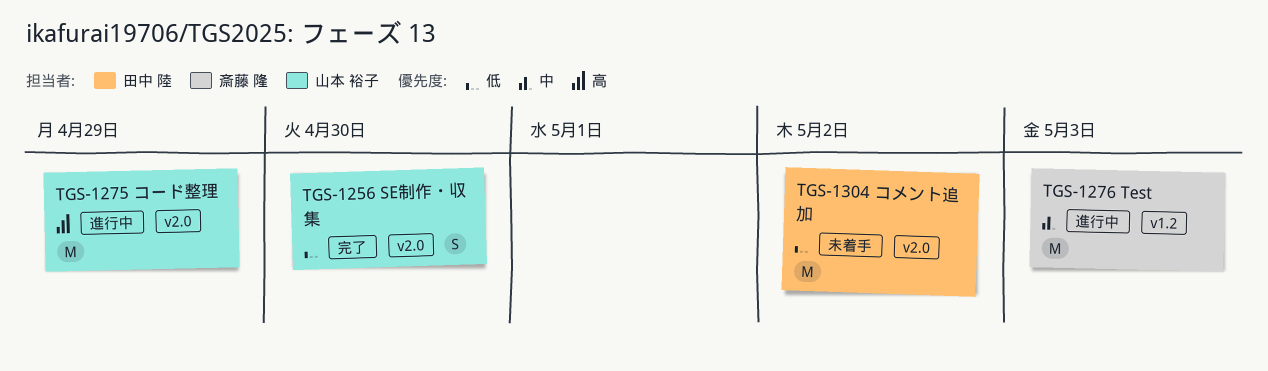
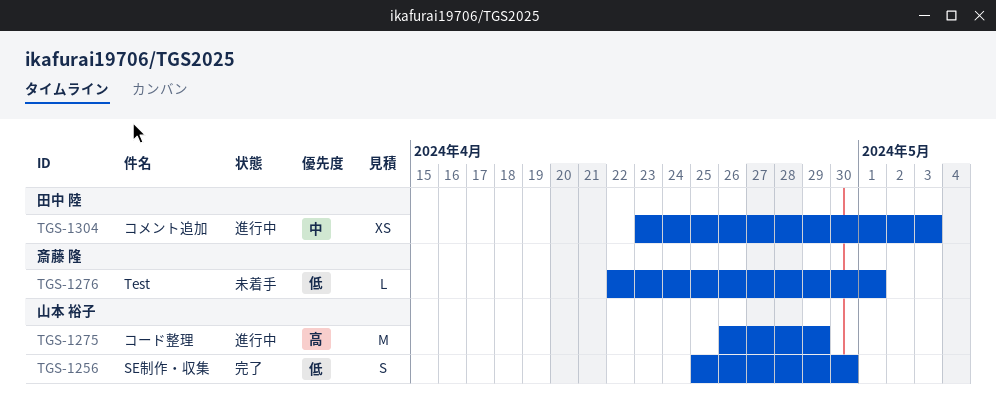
TGS-1276, status: 進行中 -> 未着手
TGS-1276, priority: 中 -> 低
TGS-1276, estimate: M -> L
TGS-1276, due: May 3 -> May 1
TGS-1304, status: 未着手 -> 進行中
TGS-1304, priority: 低 -> 中
TGS-1304, estimate: M -> XS
TGS-1304, due: May 2 -> May 3

